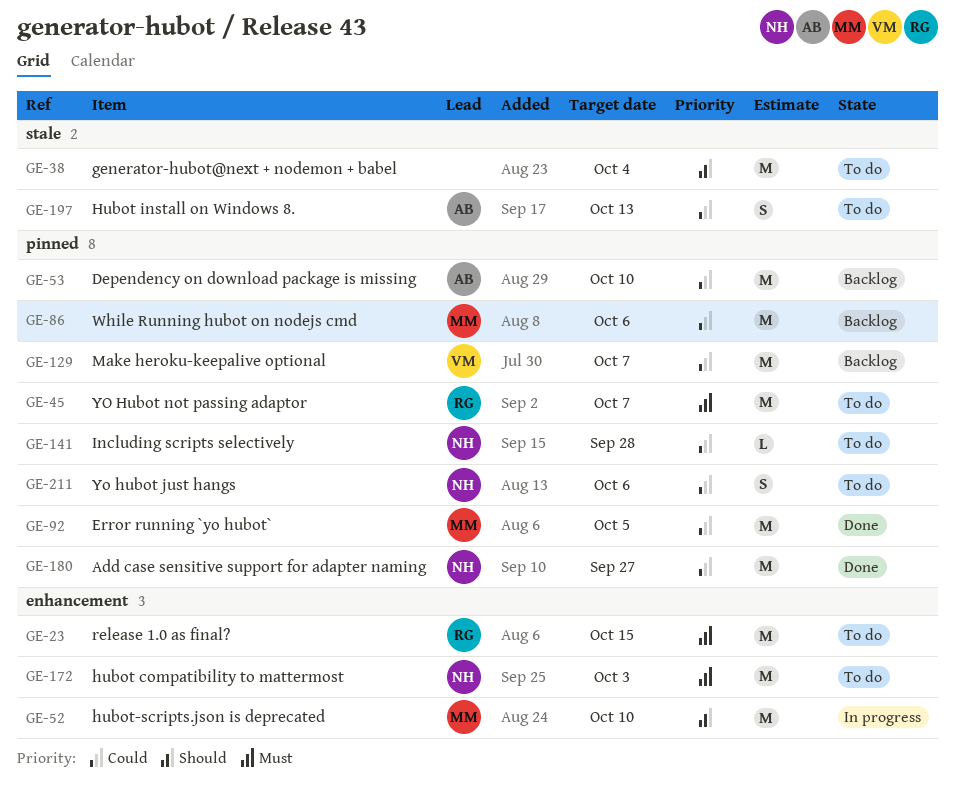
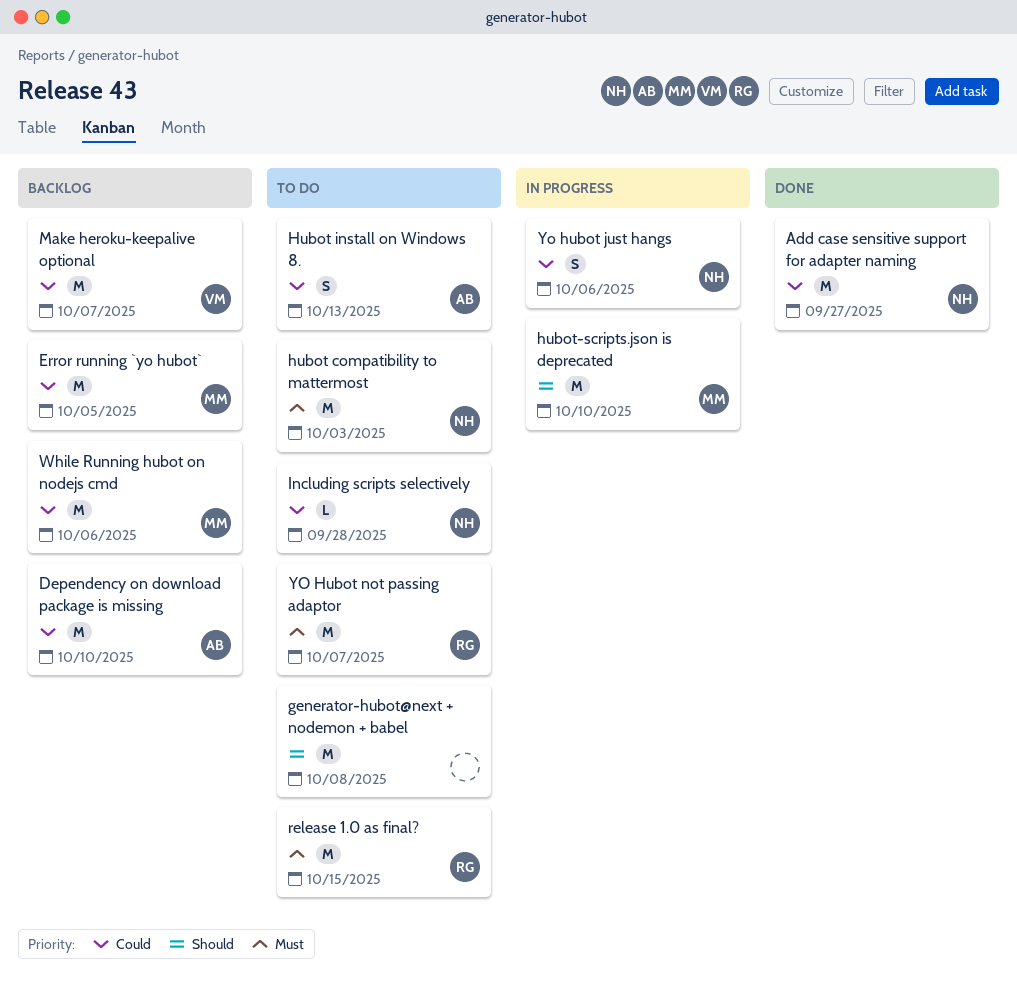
Error running `yo hubot`, status: Done -> Backlog
generator-hubot@next + nodemon + babel, due: Oct 4 -> Oct 8
Yo hubot just hangs, status: To do -> In progress

